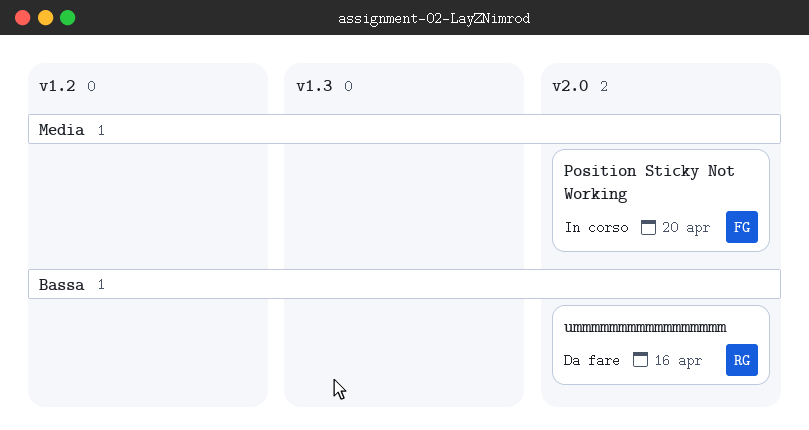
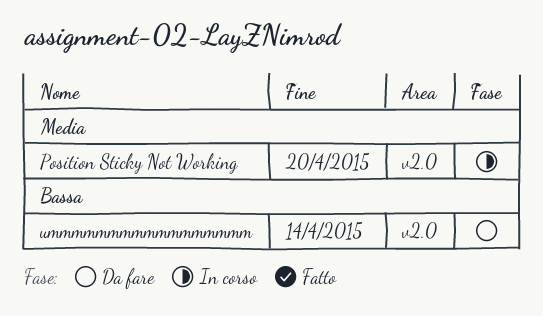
ummmmmmmmmmmmmmmmm, due: Apr 16 -> Apr 14

